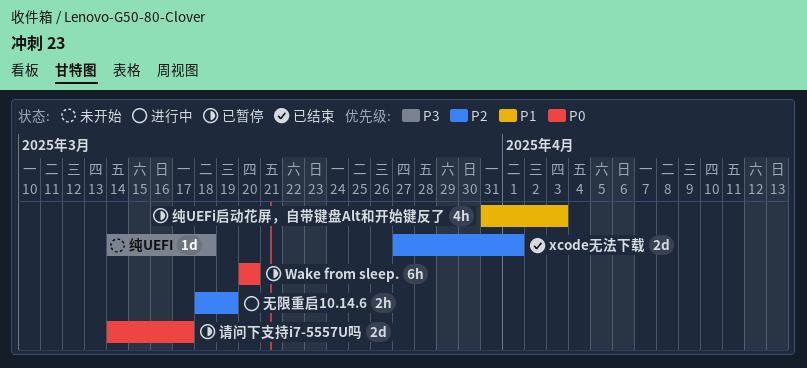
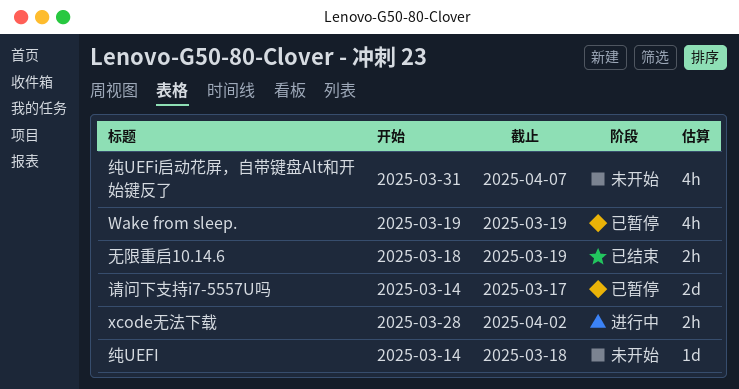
Wake from sleep., estimate: 6h -> 4h
Wake from sleep., start: Mar 20 -> Mar 19
Wake from sleep., due: Mar 20 -> Mar 19
xcode无法下载, status: 已结束 -> 进行中
xcode无法下载, estimate: 2d -> 2h
xcode无法下载, start: Mar 27 -> Mar 28
xcode无法下载, due: Apr 1 -> Apr 2
无限重启10.14.6, status: 进行中 -> 已结束
纯UEFi启动花屏，自带键盘Alt和开始键反了, status: 已暂停 -> 未开始
纯UEFi启动花屏，自带键盘Alt和开始键反了, due: Apr 3 -> Apr 7

